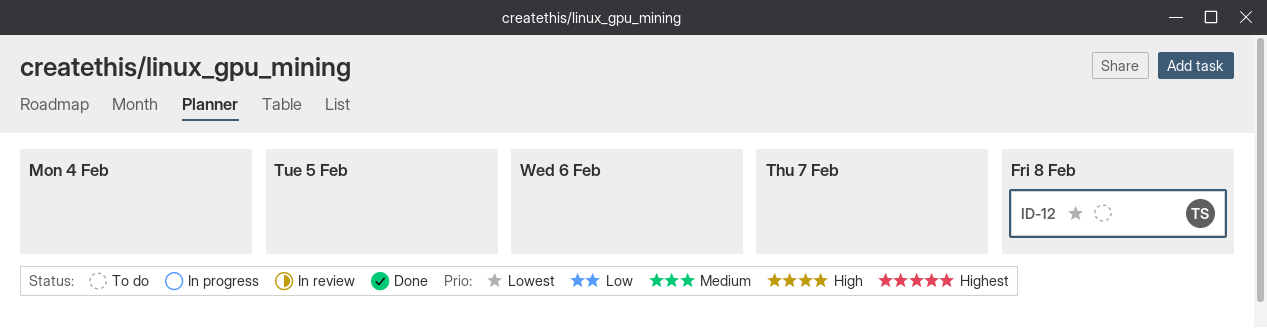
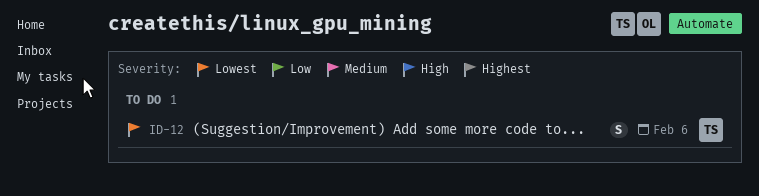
ID-12, due: Feb 8 -> Feb 6

